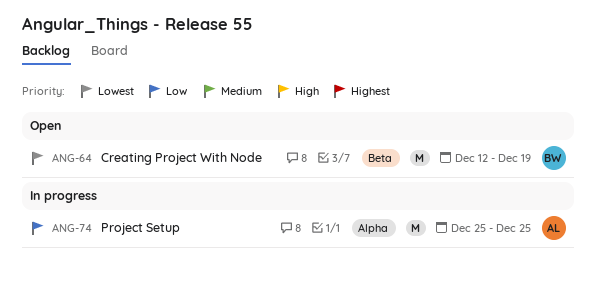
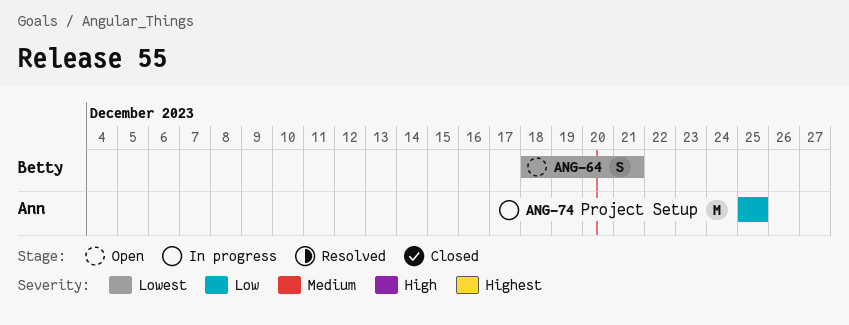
ANG-64, estimate: M -> S
ANG-64, start: Dec 12 -> Dec 18
ANG-64, due: Dec 19 -> Dec 21

